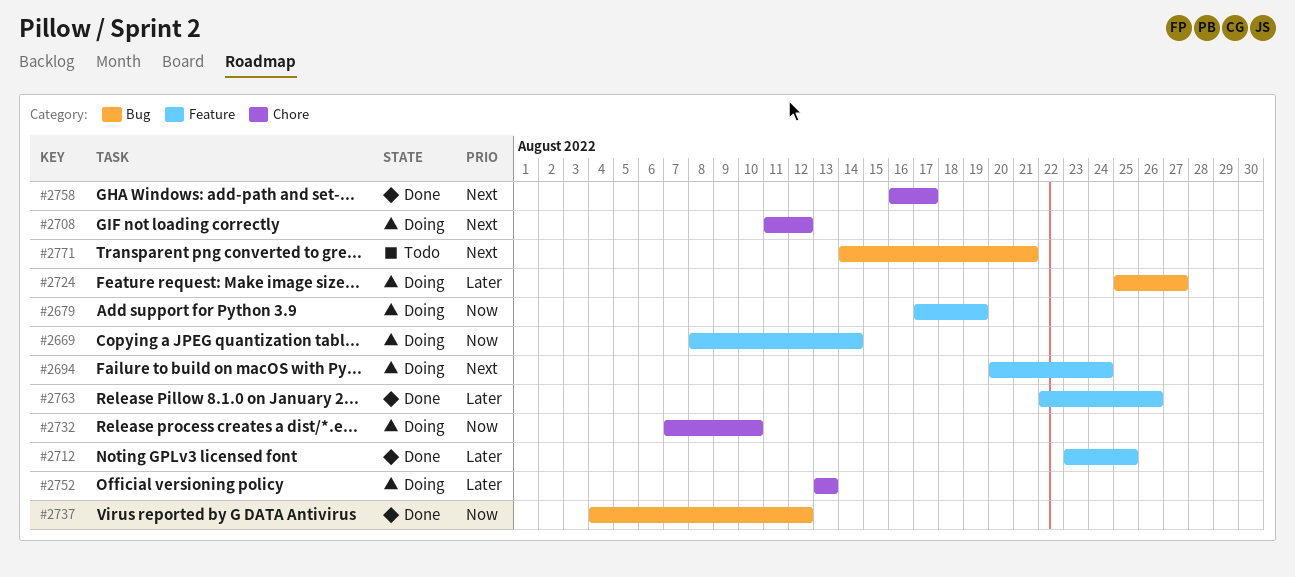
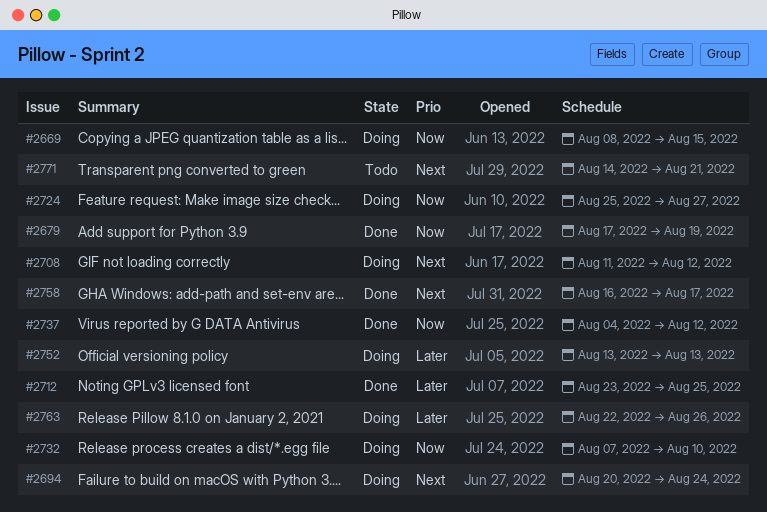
#2669, due: Aug 14 -> Aug 15
#2679, status: Doing -> Done
#2724, priority: Later -> Now
#2763, status: Done -> Doing

